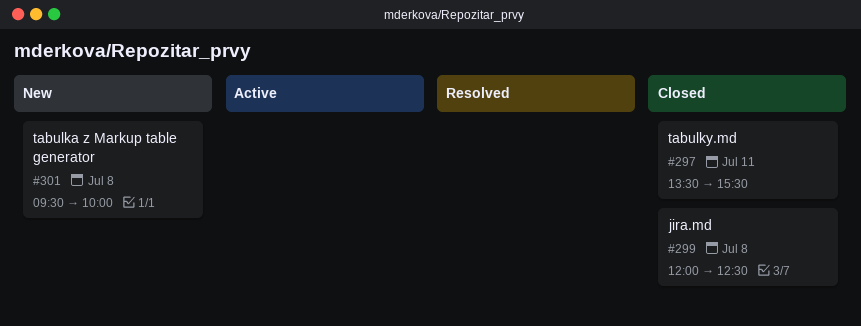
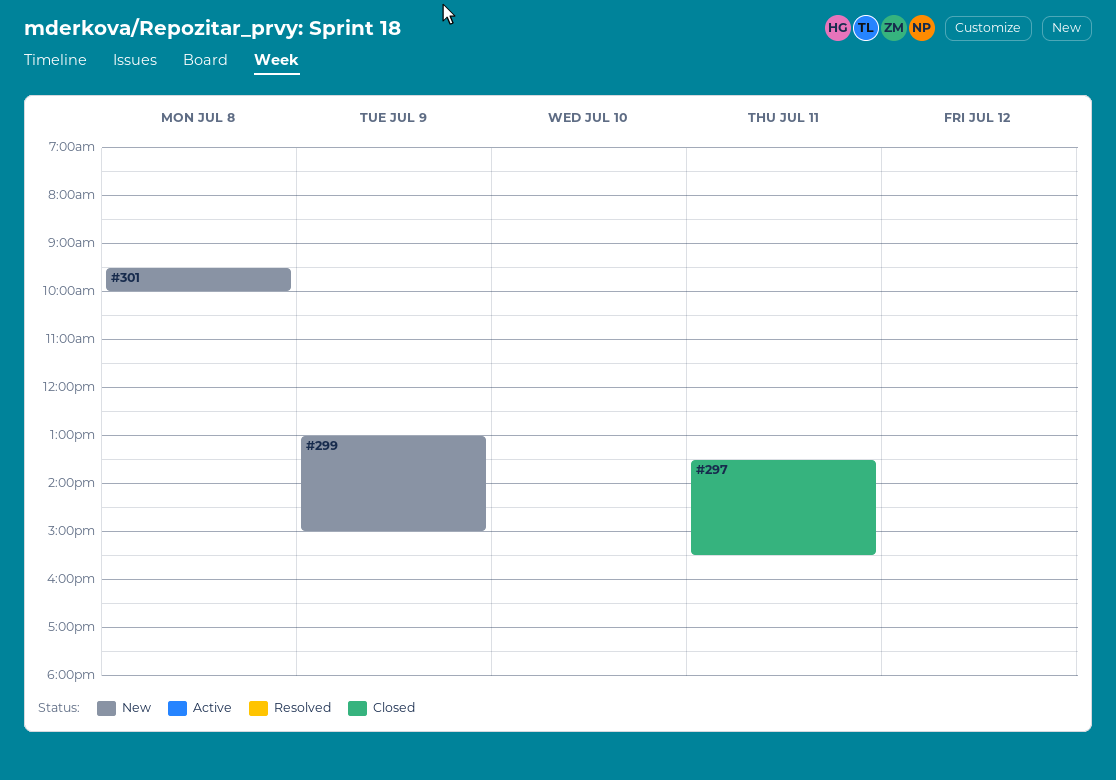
#299, status: Closed -> New
#299, day: Jul 8 -> Jul 9
#299, begins: 12:00 -> 13:00
#299, ends: 12:30 -> 15:00

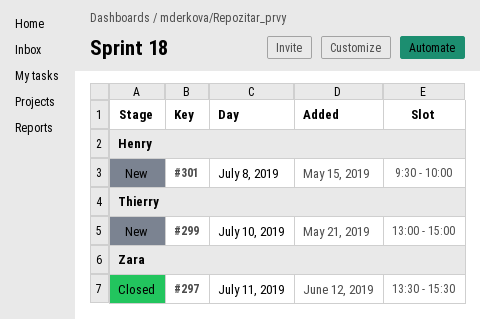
#299, day: Jul 9 -> Jul 10

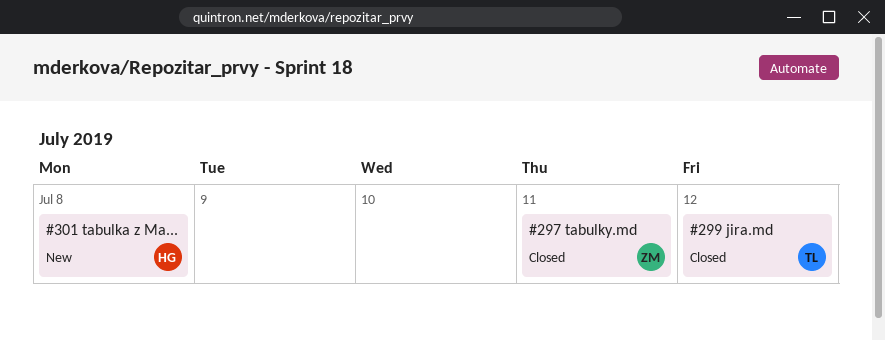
#299, status: New -> Closed
#299, day: Jul 10 -> Jul 12

